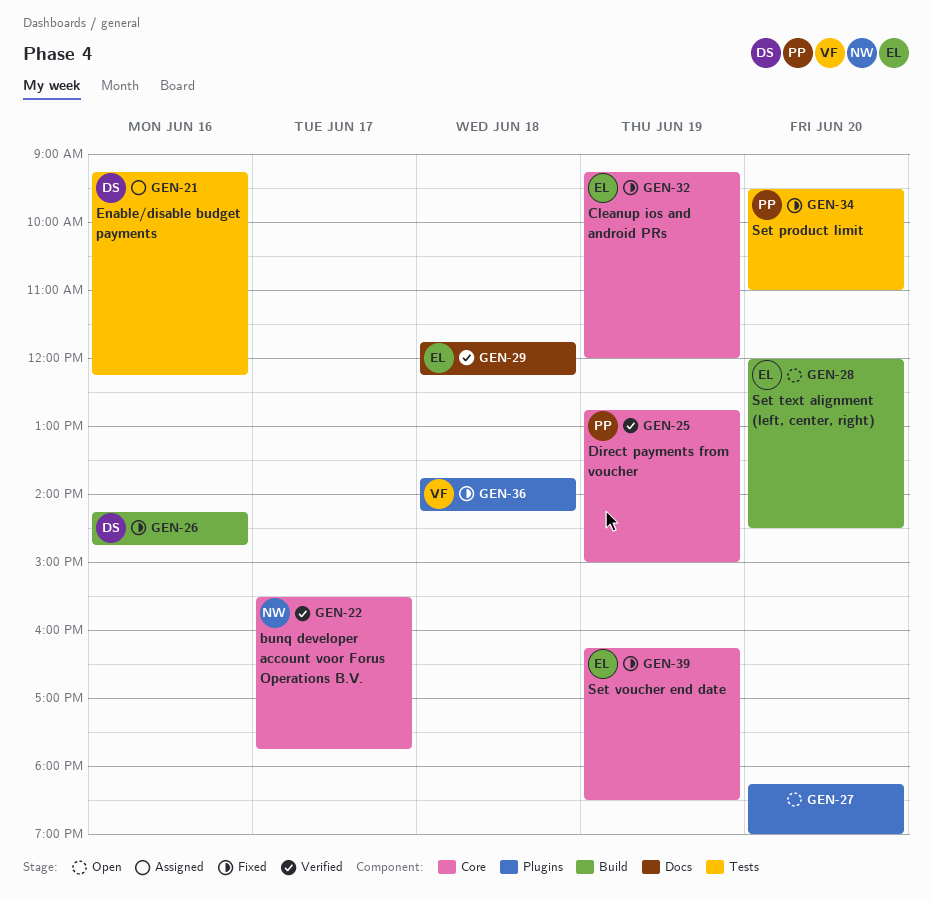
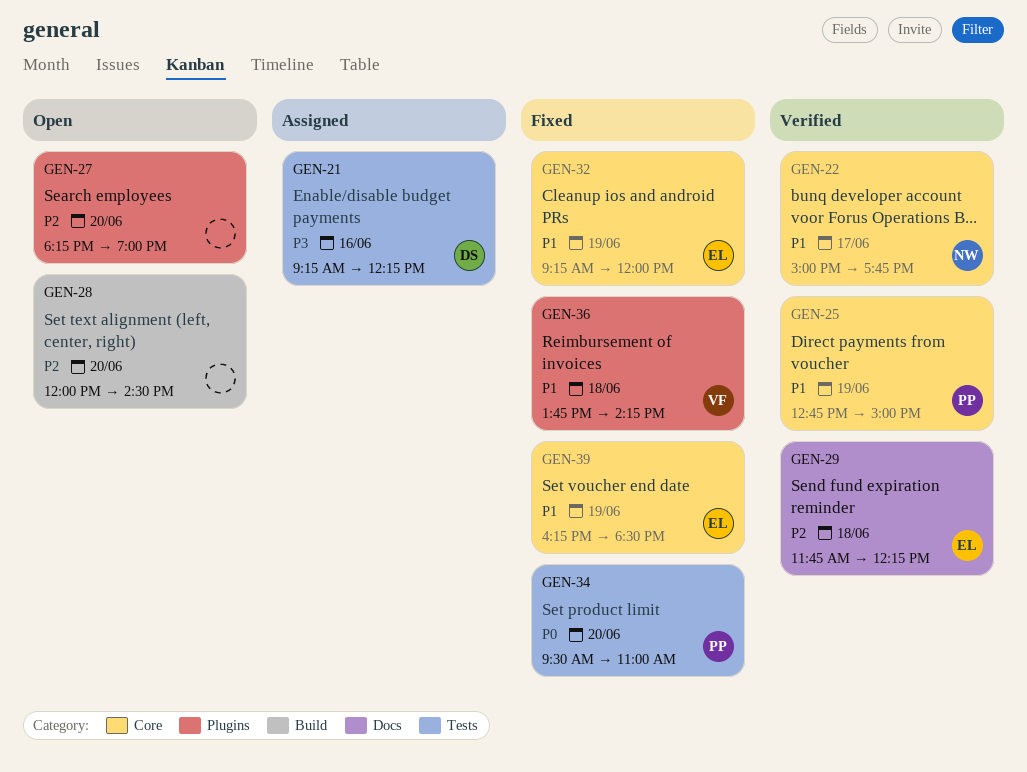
GEN-22, begins: 15:30 -> 15:00
GEN-26: present -> none
GEN-28, owner: EL -> none

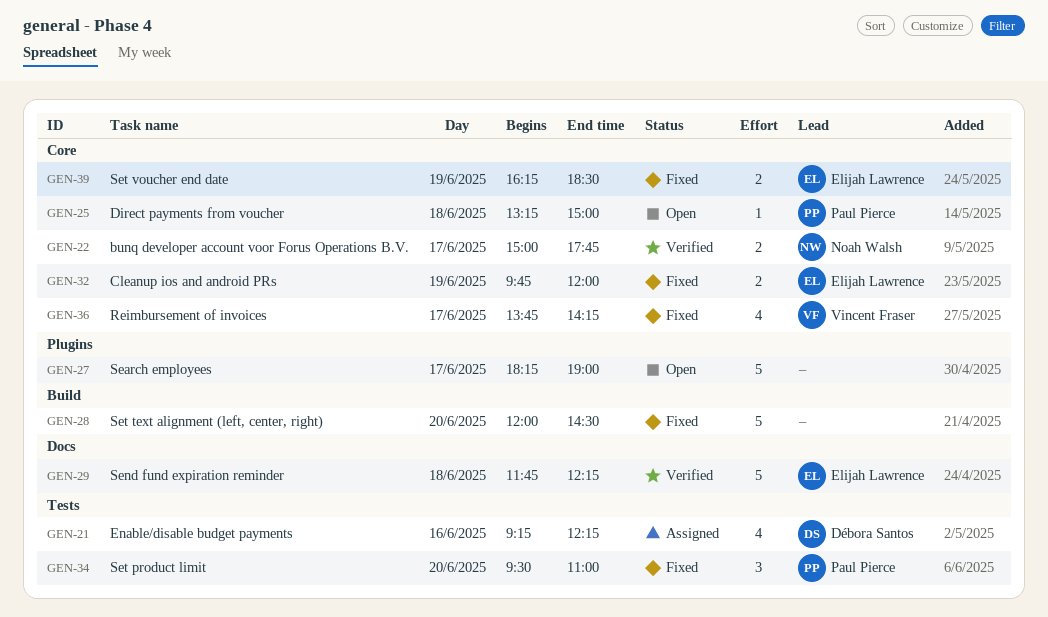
GEN-25, status: Verified -> Open
GEN-25, day: Jun 19 -> Jun 18
GEN-25, begins: 12:45 -> 13:15
GEN-27, day: Jun 20 -> Jun 17
GEN-28, status: Open -> Fixed
GEN-32, begins: 09:15 -> 09:45
GEN-36, label: Plugins -> Core
GEN-36, day: Jun 18 -> Jun 17

